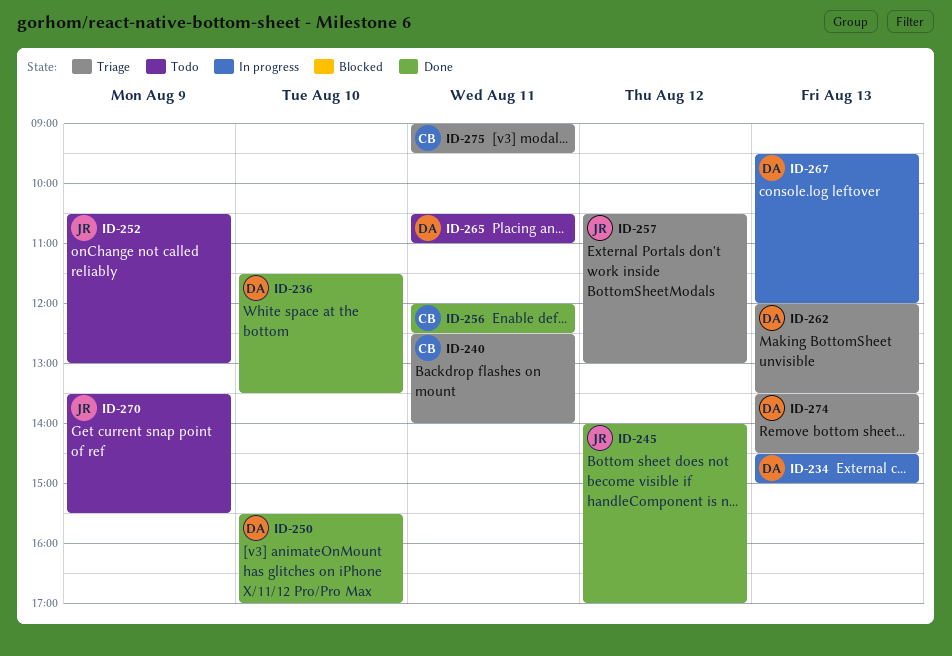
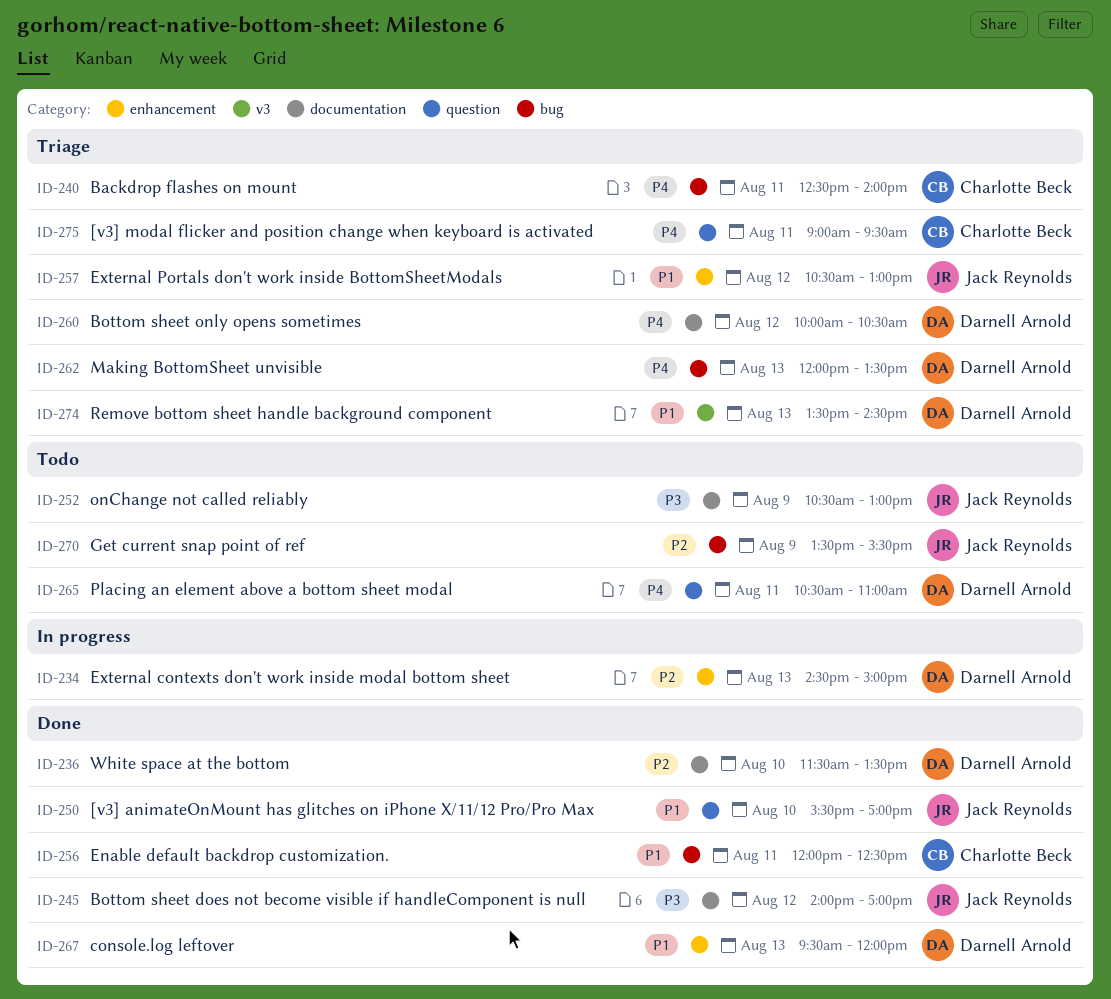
ID-250, owner: Darnell Arnold -> Jack Reynolds
ID-260: none -> present
ID-267, status: In progress -> Done

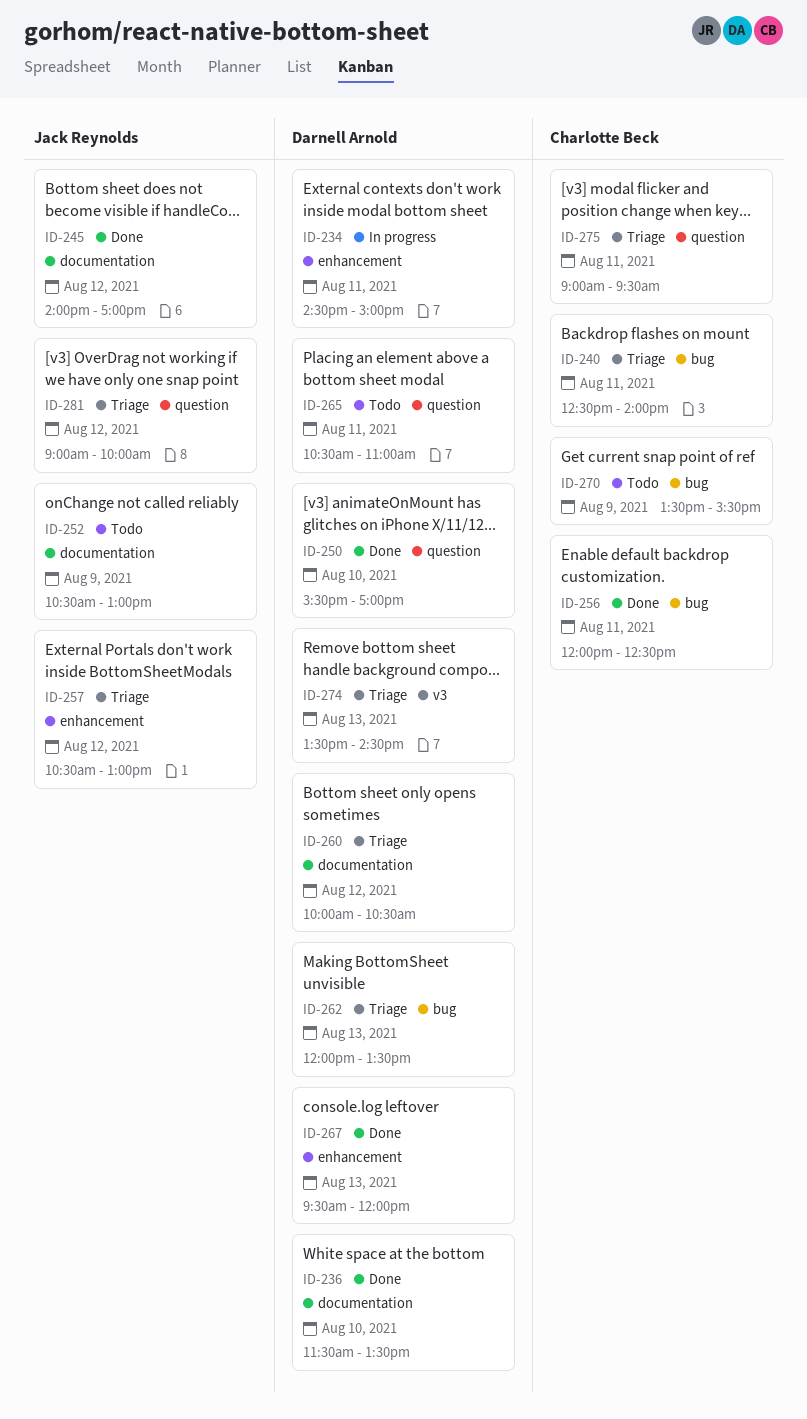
ID-234, day: Aug 13 -> Aug 11
ID-250, owner: Jack Reynolds -> Darnell Arnold
ID-270, owner: Jack Reynolds -> Charlotte Beck
ID-281: none -> present

